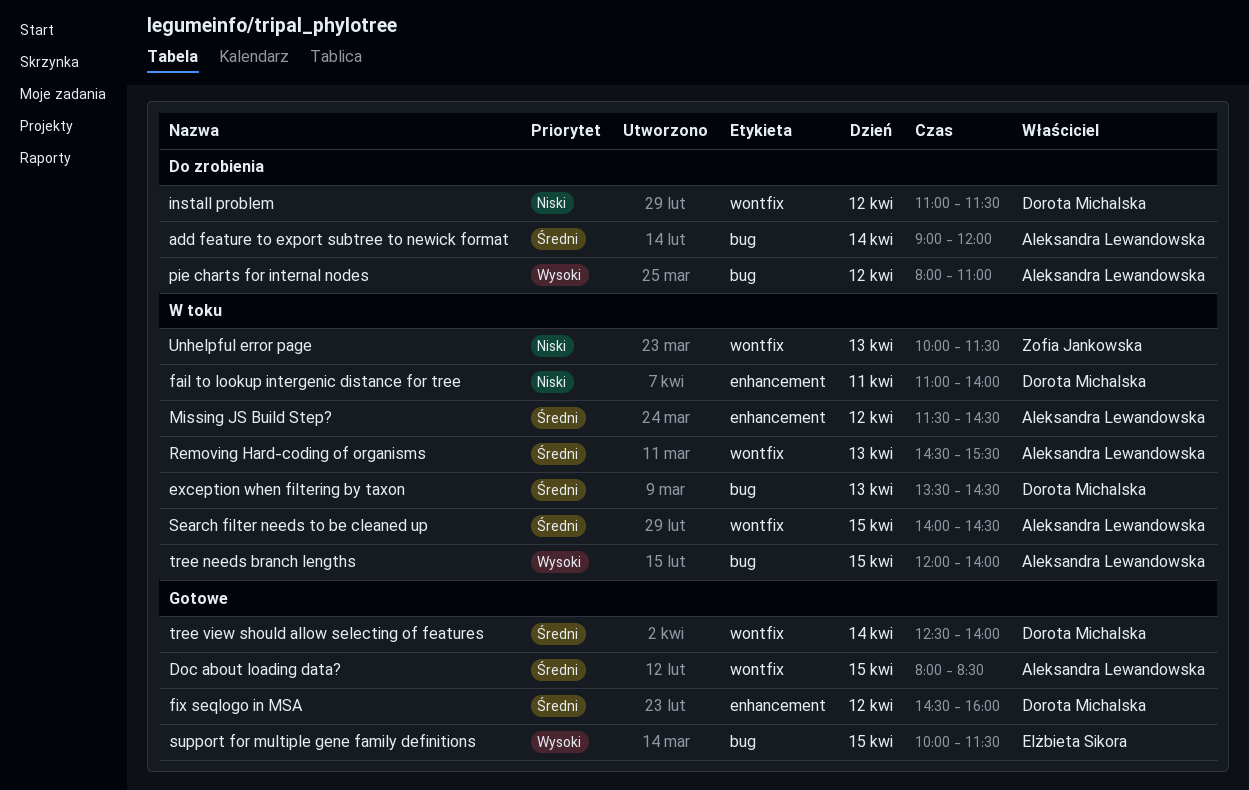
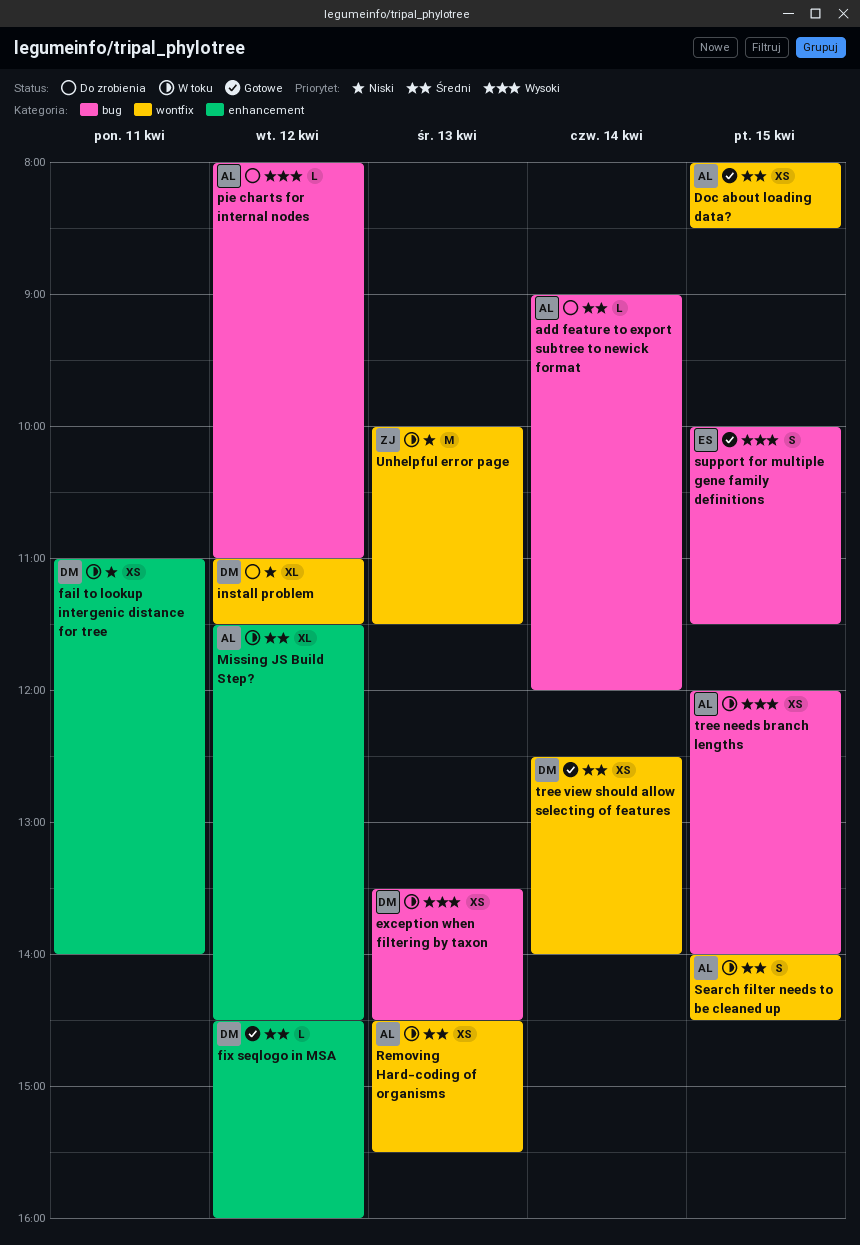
exception when filtering by taxon, priority: Średni -> Wysoki

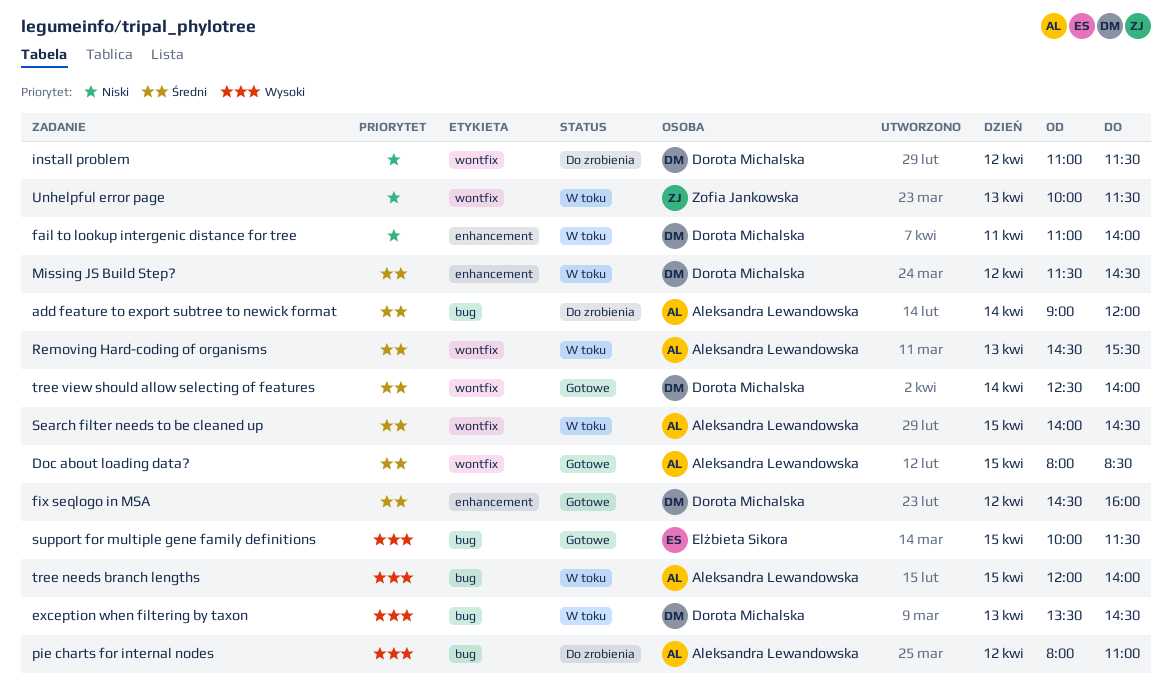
Missing JS Build Step?, owner: Aleksandra Lewandowska -> Dorota Michalska

